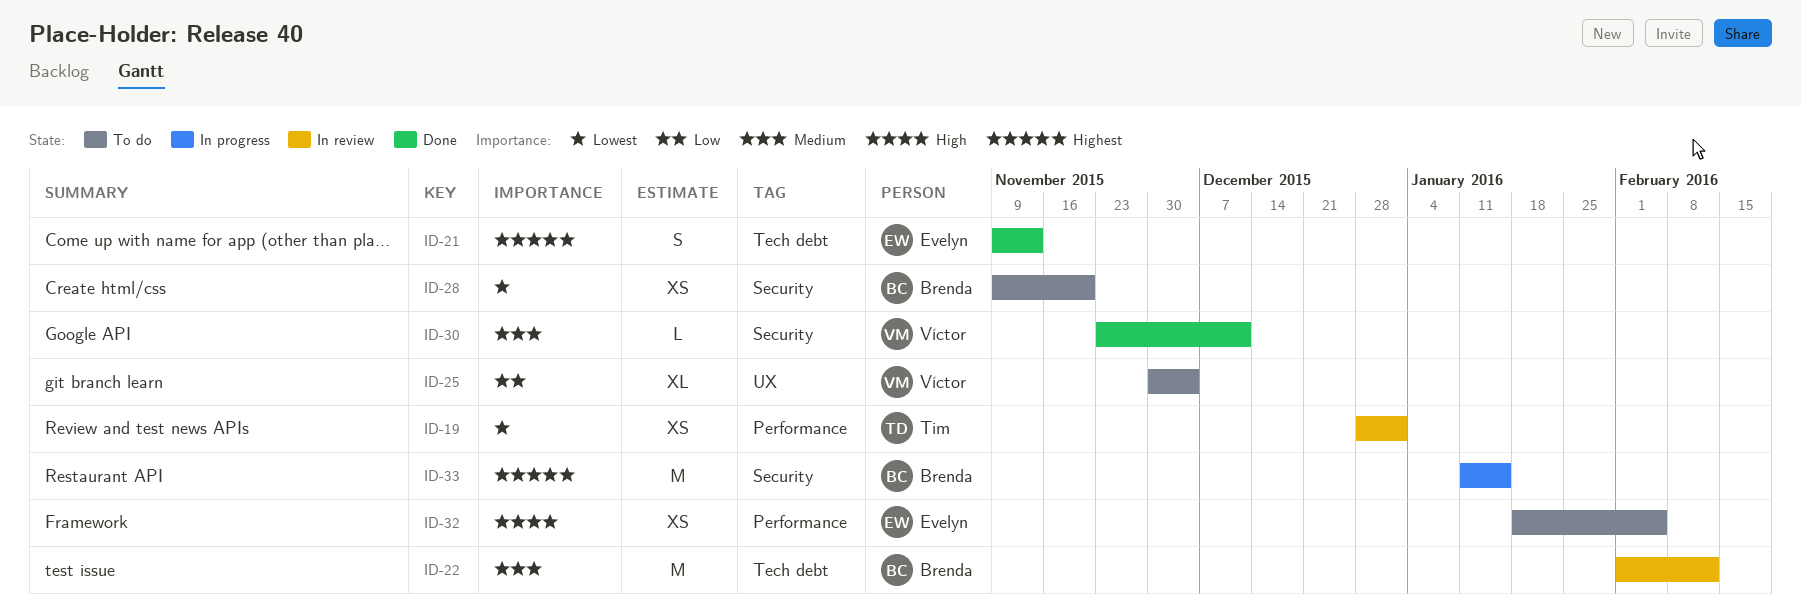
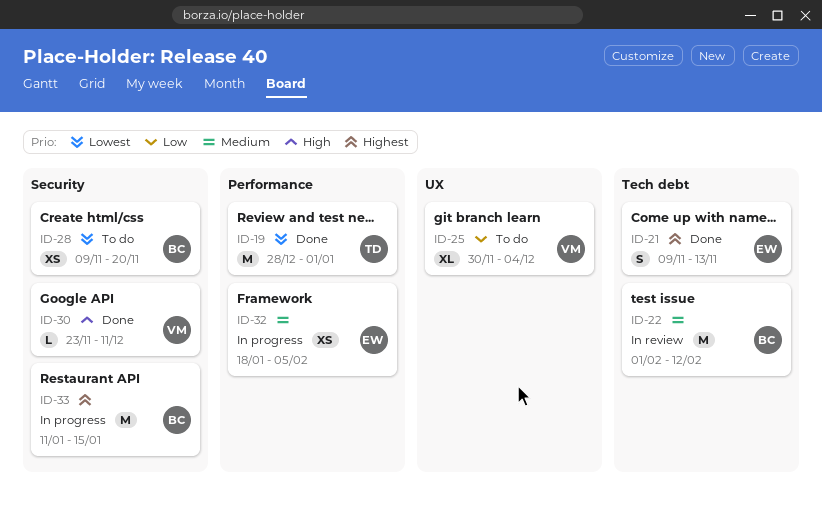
ID-19, status: In review -> Done
ID-19, estimate: XS -> M
ID-30, priority: Medium -> High
ID-32, status: To do -> In progress
ID-32, priority: High -> Medium

